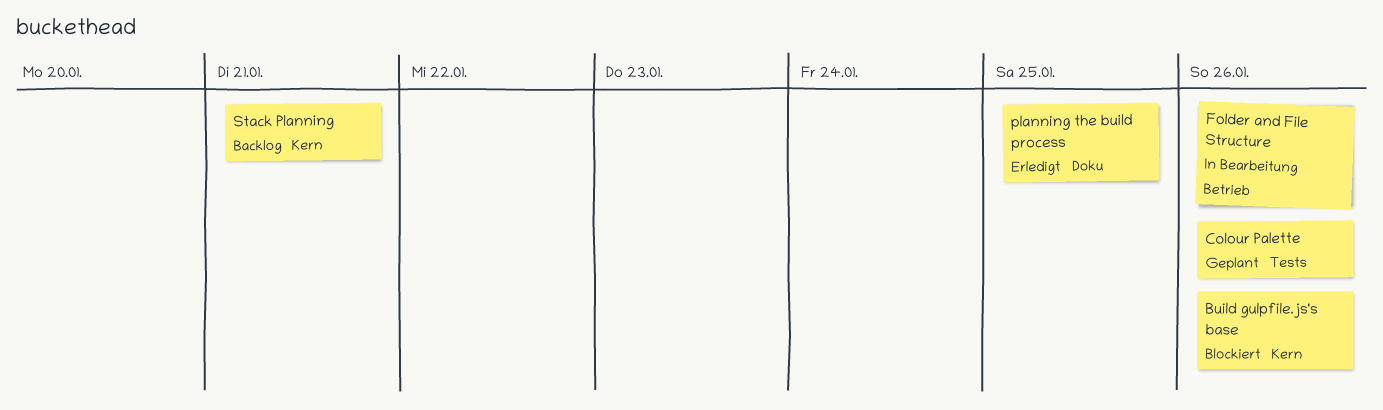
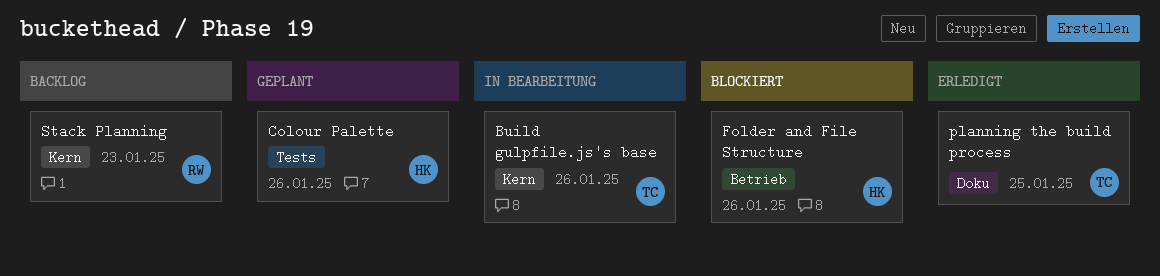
Build gulpfile.js's base, status: Blockiert -> In Bearbeitung
Folder and File Structure, status: In Bearbeitung -> Blockiert
Stack Planning, due: Jan 21 -> Jan 23

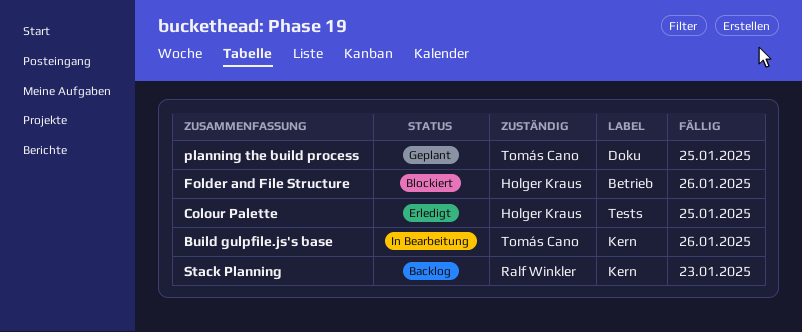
Colour Palette, status: Geplant -> Erledigt
Colour Palette, due: Jan 26 -> Jan 25
planning the build process, status: Erledigt -> Geplant

